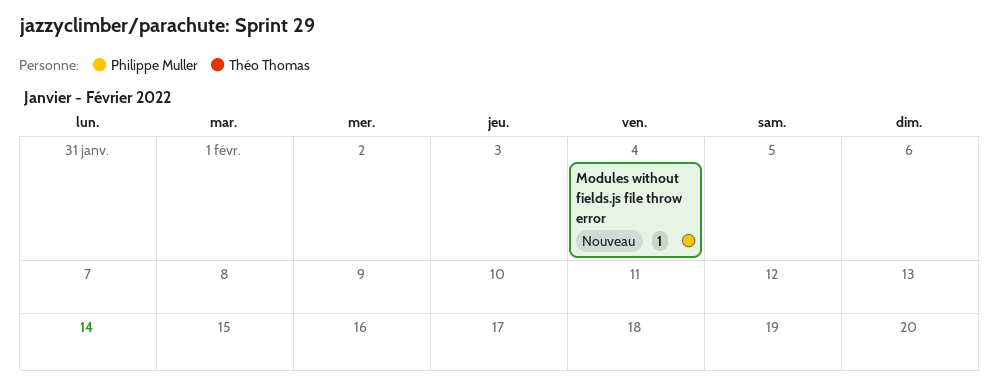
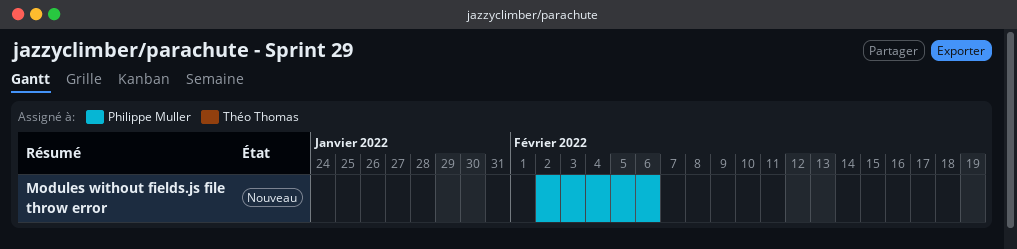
Modules without fields.js file throw error, due: Feb 4 -> Feb 6

